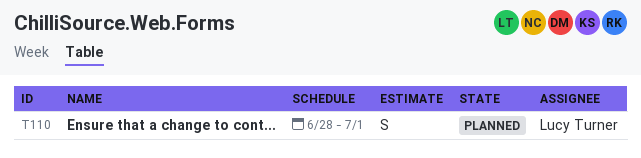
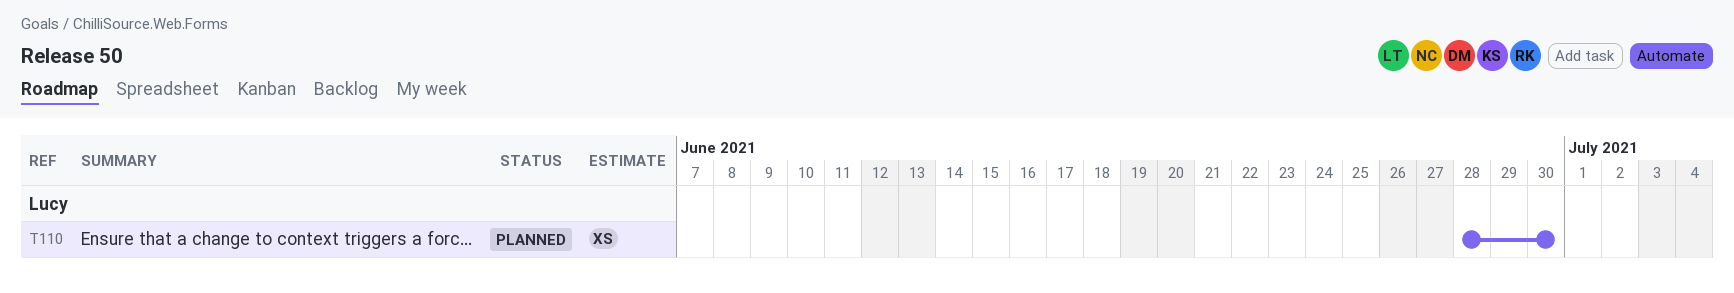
T110, estimate: S -> XS
T110, due: Jul 1 -> Jun 30

